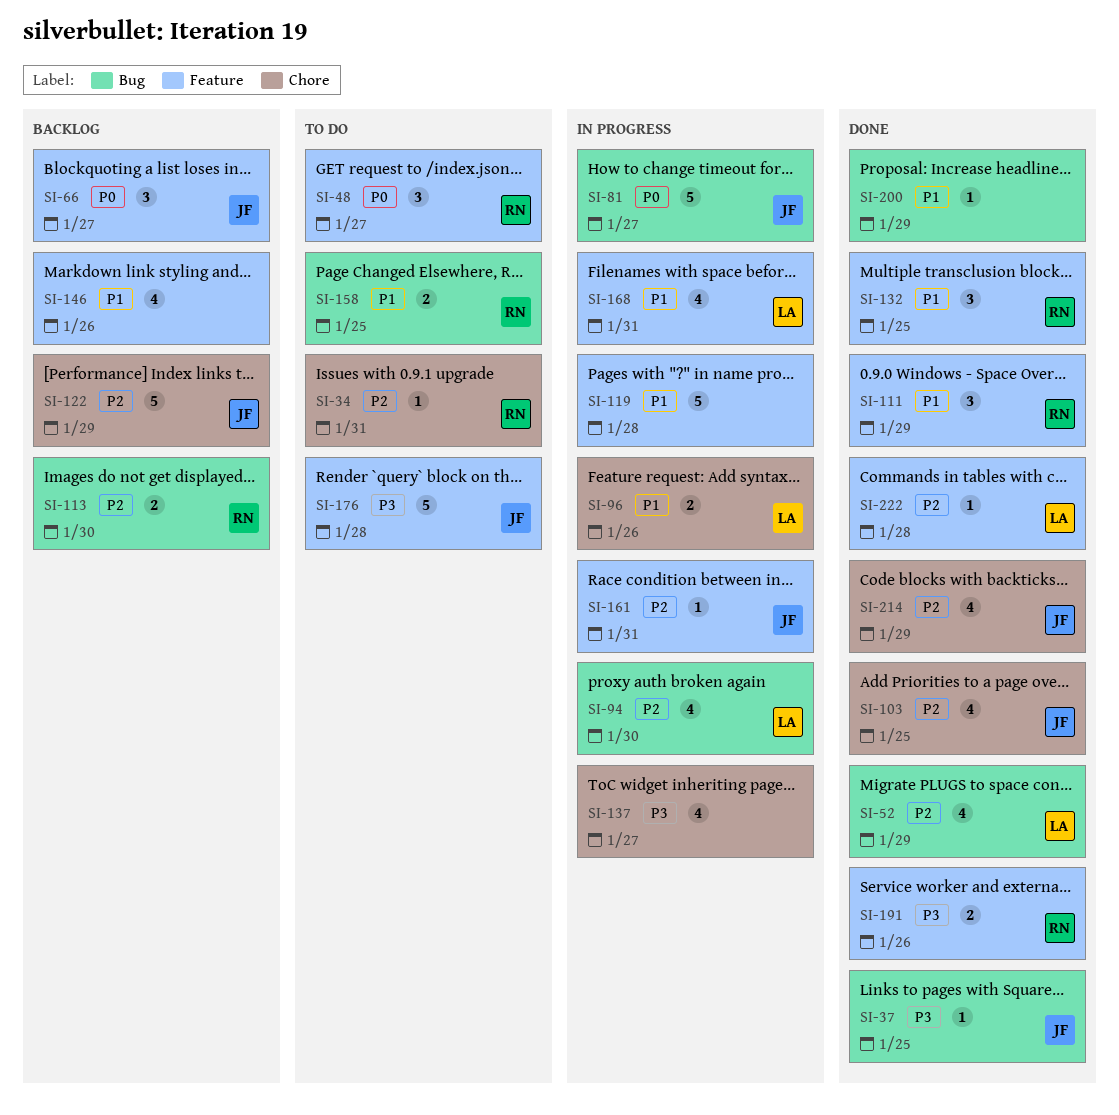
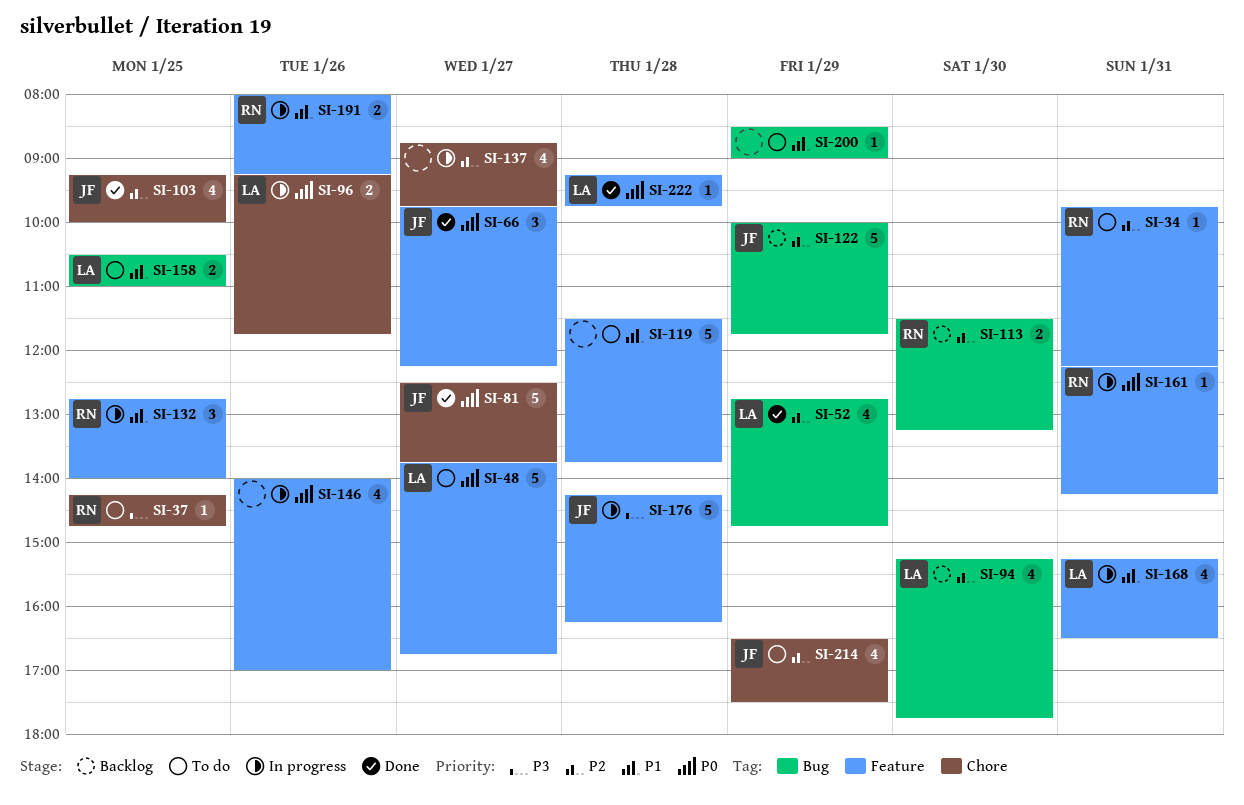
SI-34, label: Chore -> Feature
SI-37, status: Done -> To do
SI-37, owner: JF -> RN
SI-37, label: Bug -> Chore
SI-48, owner: RN -> LA
SI-48, estimate: 3 -> 5
SI-66, status: Backlog -> Done
SI-81, status: In progress -> Done
SI-81, label: Bug -> Chore
SI-94, status: In progress -> Backlog
SI-96, priority: P1 -> P0
SI-111: present -> none
SI-119, status: In progress -> To do
SI-122, label: Chore -> Bug
SI-132, status: Done -> In progress
SI-137, priority: P3 -> P2
SI-146, status: Backlog -> In progress
SI-146, priority: P1 -> P0
SI-158, owner: RN -> LA
SI-161, owner: JF -> RN
SI-161, priority: P2 -> P0
SI-176, status: To do -> In progress
SI-191, status: Done -> In progress
SI-191, priority: P3 -> P1
SI-200, status: Done -> To do
SI-214, status: Done -> To do
SI-222, priority: P2 -> P0

